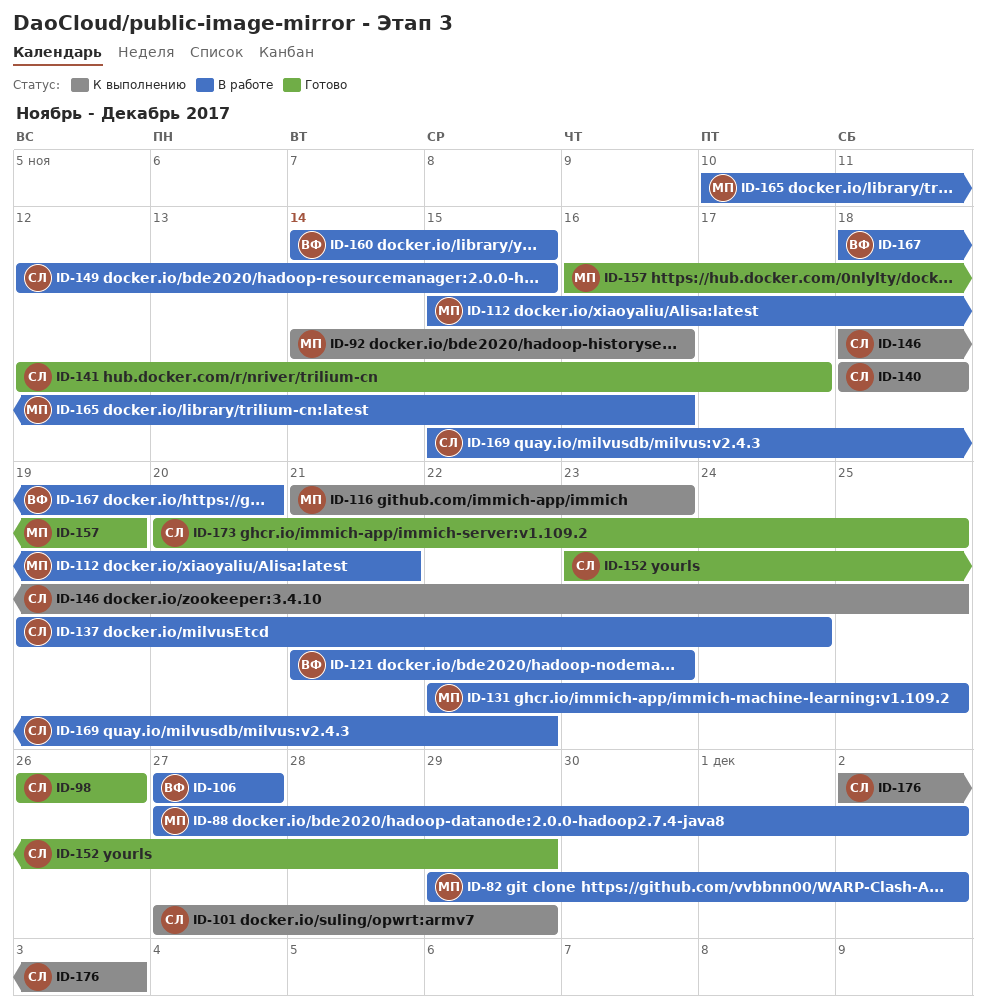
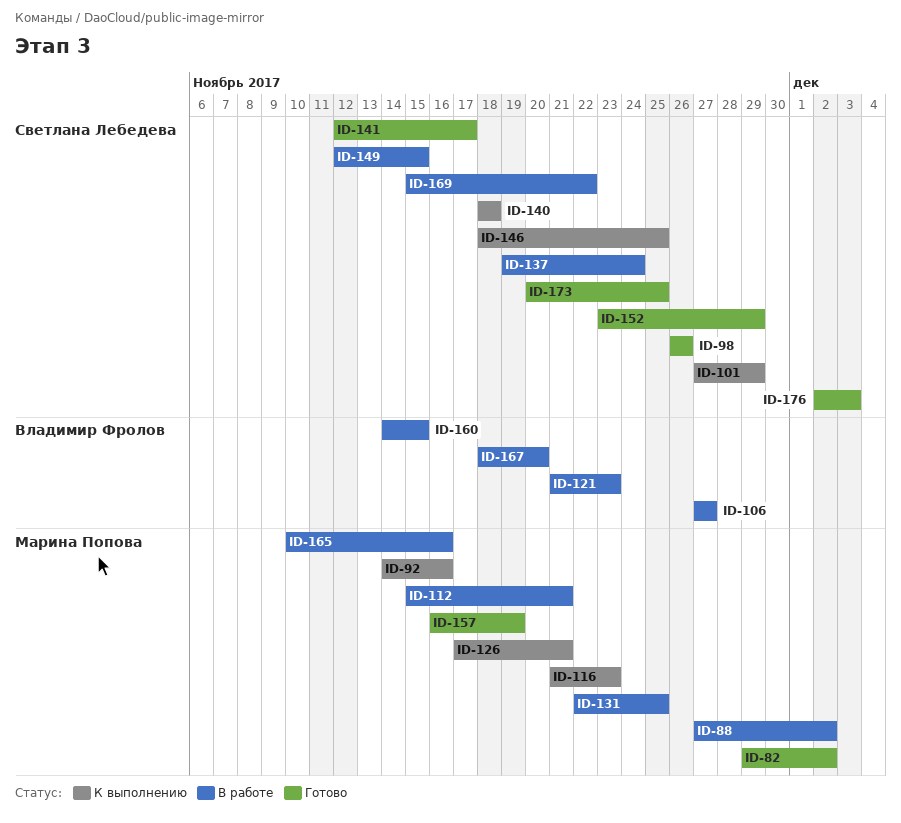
ID-82, status: В работе -> Готово
ID-126: none -> present
ID-176, status: К выполнению -> Готово

